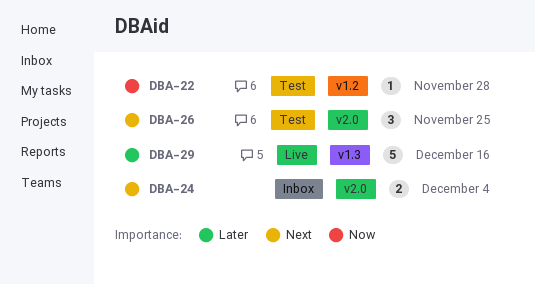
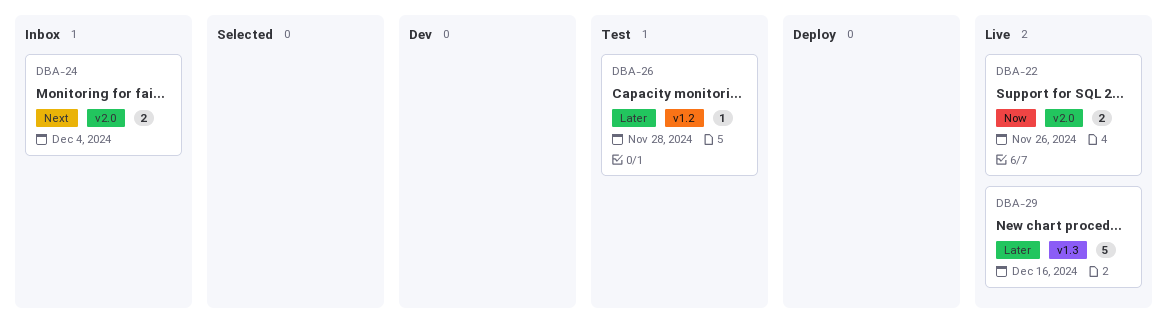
DBA-22, status: Test -> Live
DBA-22, label: v1.2 -> v2.0
DBA-22, estimate: 1 -> 2
DBA-22, due: Nov 28 -> Nov 26
DBA-26, priority: Next -> Later
DBA-26, label: v2.0 -> v1.2
DBA-26, estimate: 3 -> 1
DBA-26, due: Nov 25 -> Nov 28

